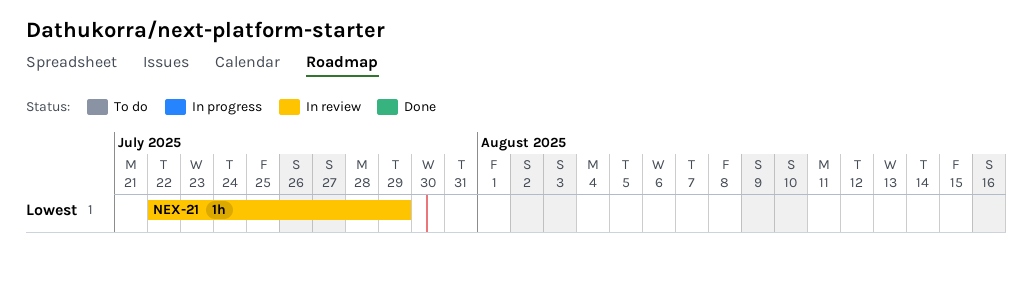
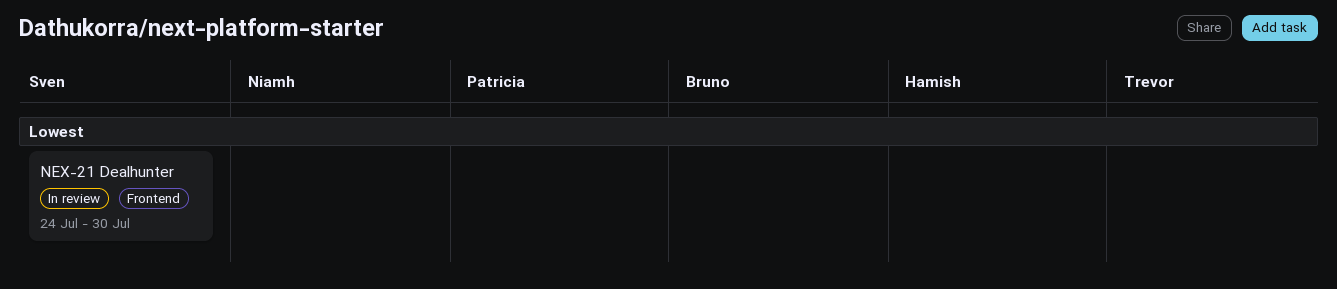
NEX-21, start: Jul 22 -> Jul 24
NEX-21, due: Jul 29 -> Jul 30

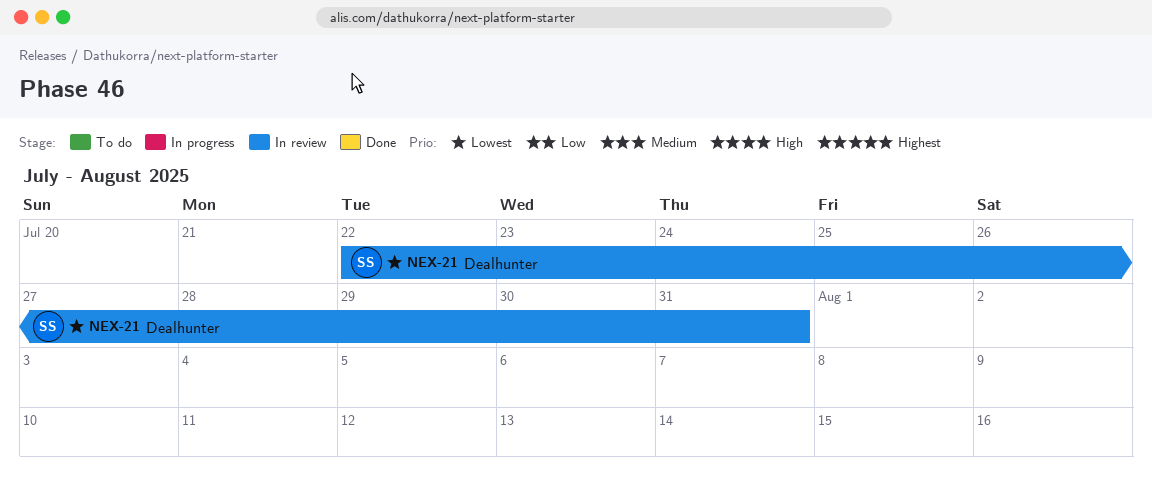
NEX-21, start: Jul 24 -> Jul 22
NEX-21, due: Jul 30 -> Jul 31

